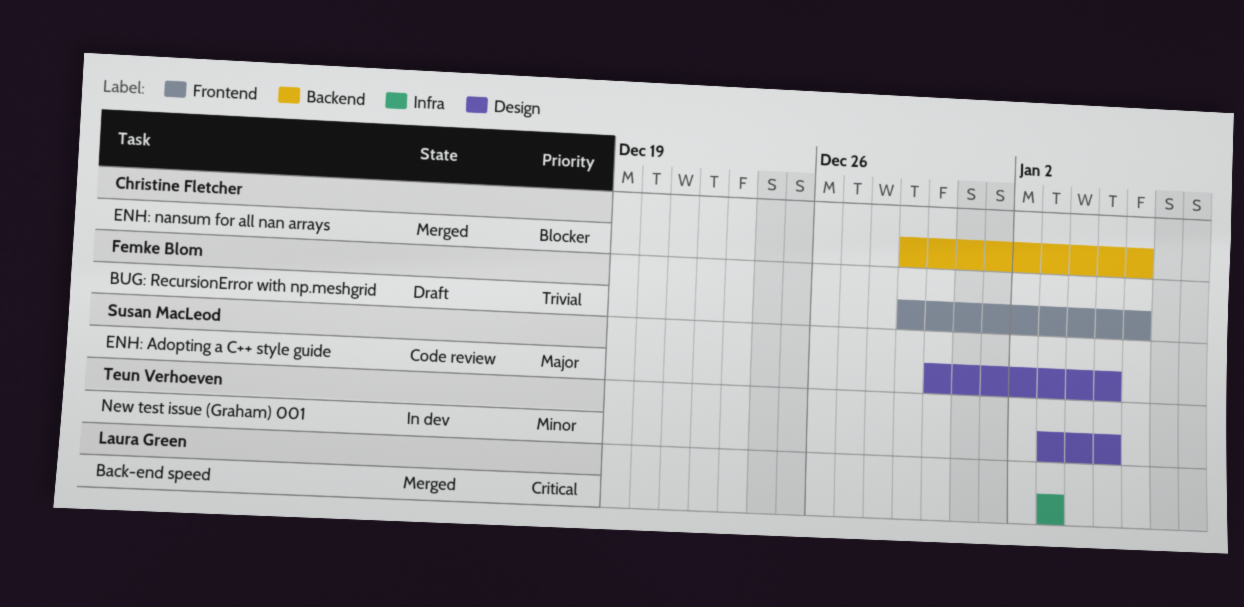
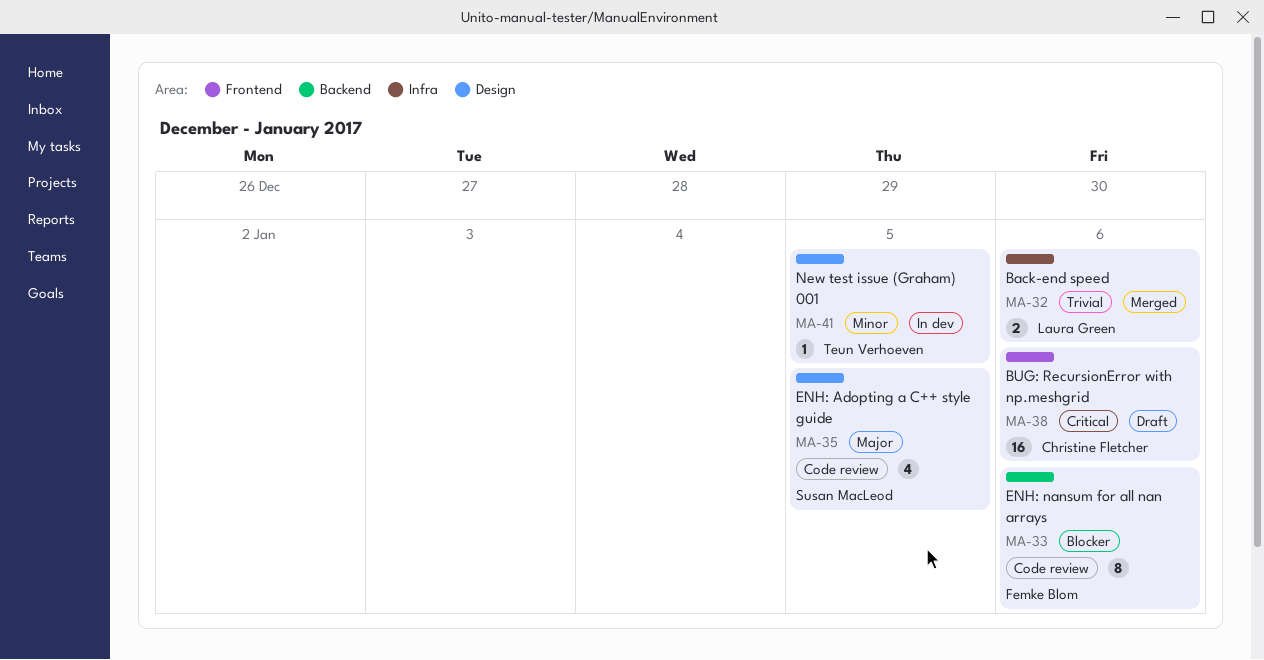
Back-end speed, priority: Critical -> Trivial
Back-end speed, due: Jan 3 -> Jan 6
BUG: RecursionError with np.meshgrid, owner: Femke Blom -> Christine Fletcher
BUG: RecursionError with np.meshgrid, priority: Trivial -> Critical
ENH: nansum for all nan arrays, status: Merged -> Code review
ENH: nansum for all nan arrays, owner: Christine Fletcher -> Femke Blom

